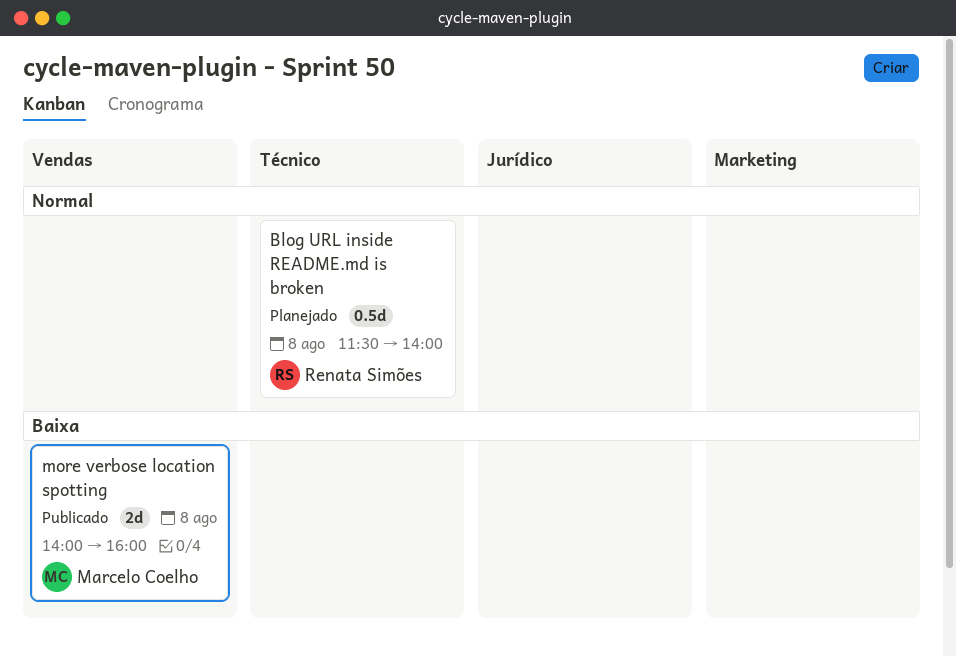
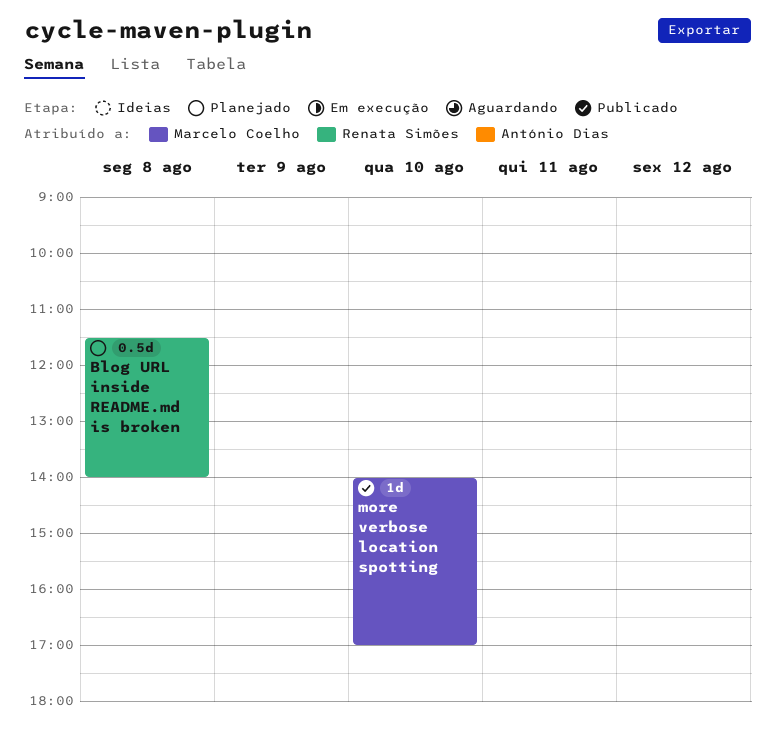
more verbose location spotting, estimate: 2d -> 1d
more verbose location spotting, day: Aug 8 -> Aug 10
more verbose location spotting, ends: 16:00 -> 17:00

